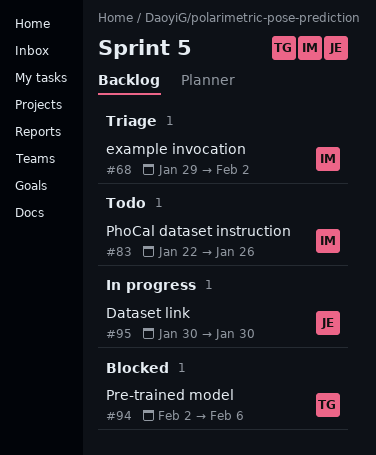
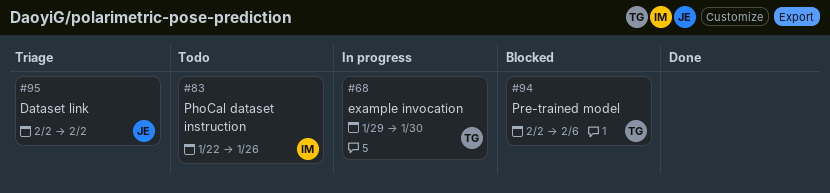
#68, status: Triage -> In progress
#68, owner: IM -> TG
#68, due: Feb 2 -> Jan 30
#95, status: In progress -> Triage
#95, start: Jan 30 -> Feb 2
#95, due: Jan 30 -> Feb 2

